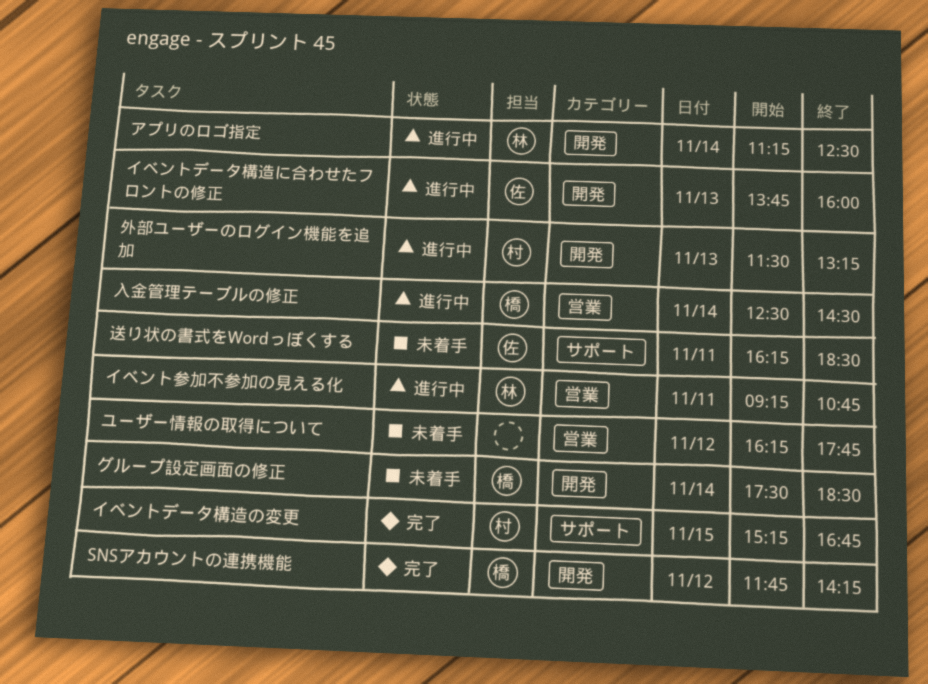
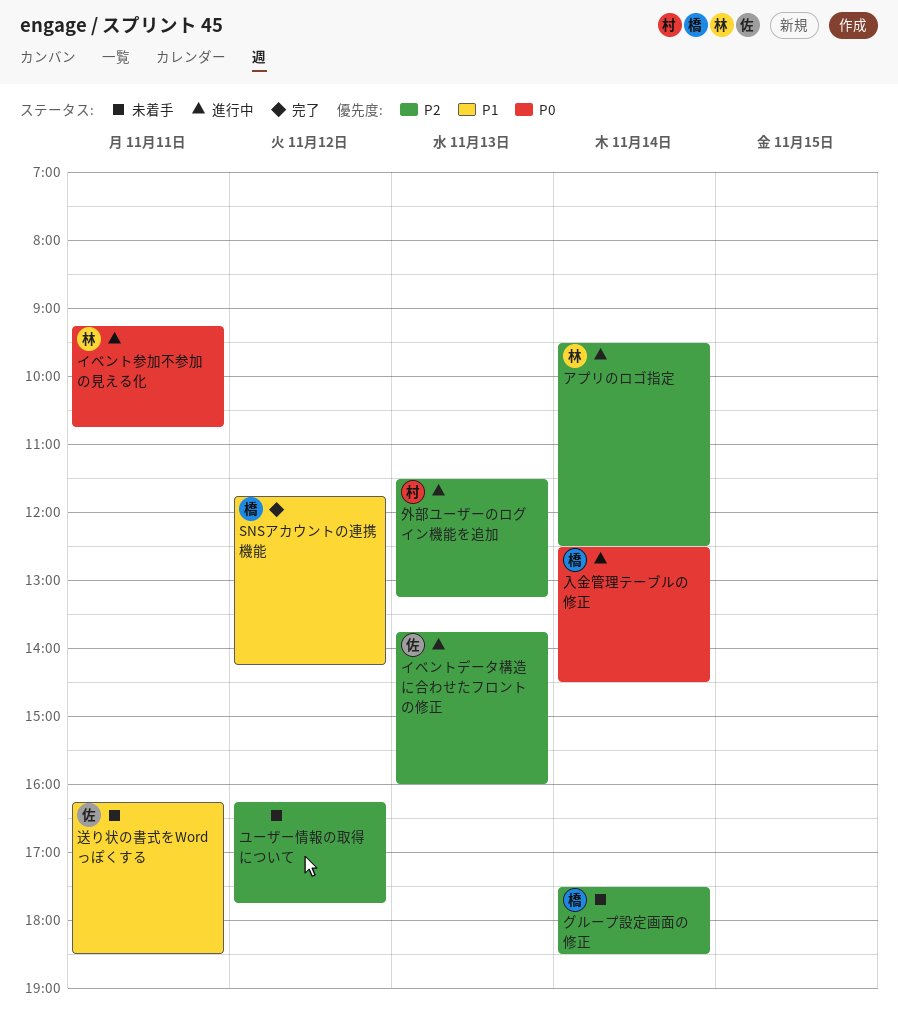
アプリのロゴ指定, begins: 11:15 -> 09:30
イベントデータ構造の変更: present -> none

